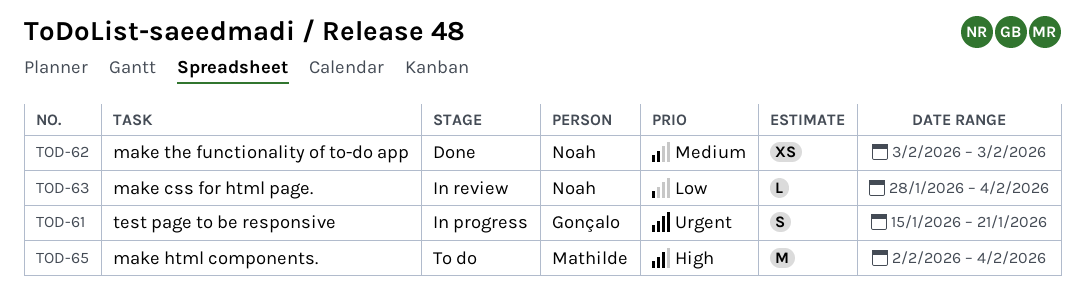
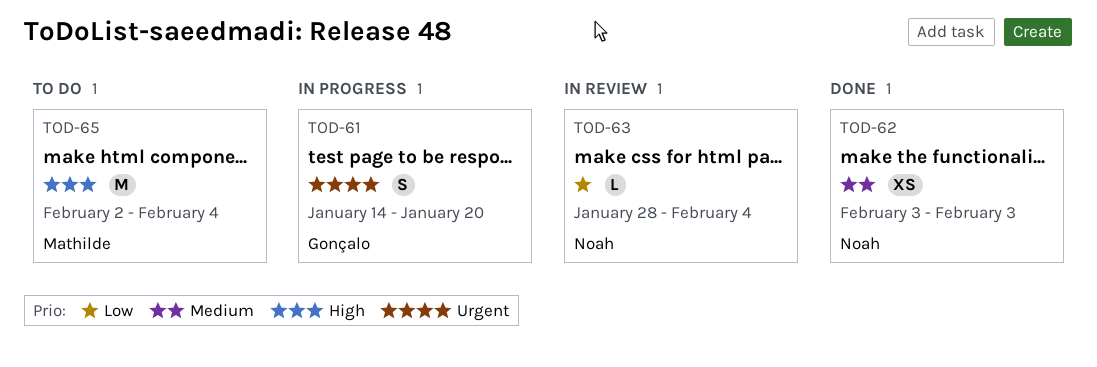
TOD-61, start: Jan 15 -> Jan 14
TOD-61, due: Jan 21 -> Jan 20

